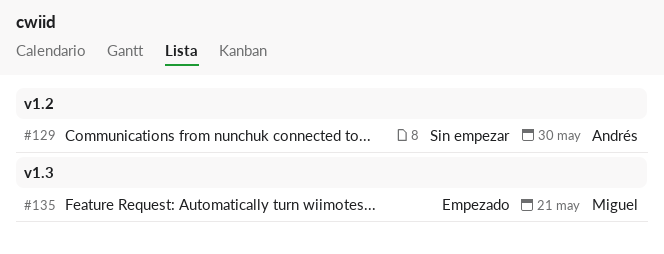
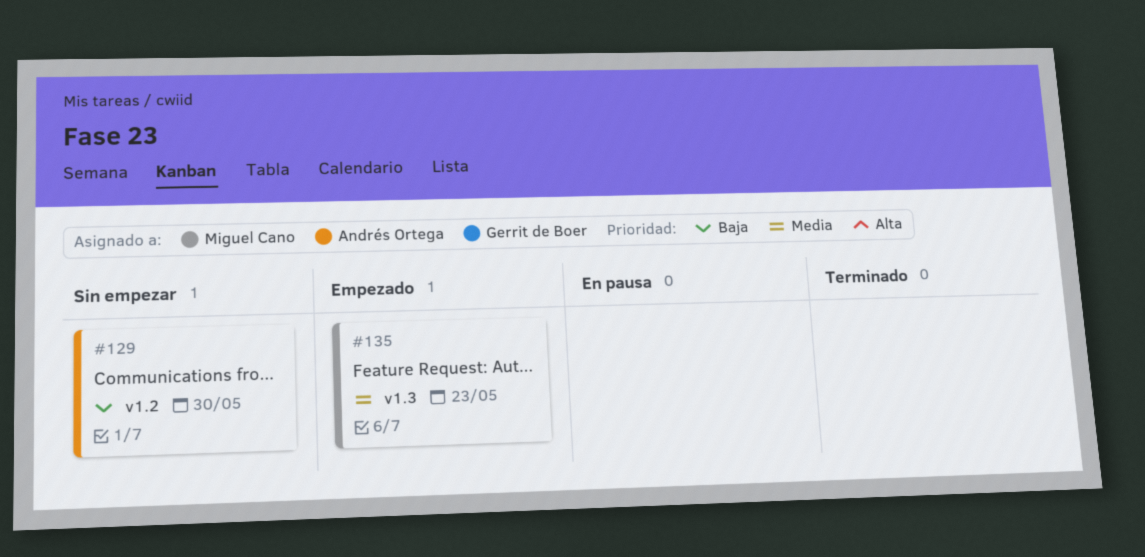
#135, due: May 21 -> May 23

